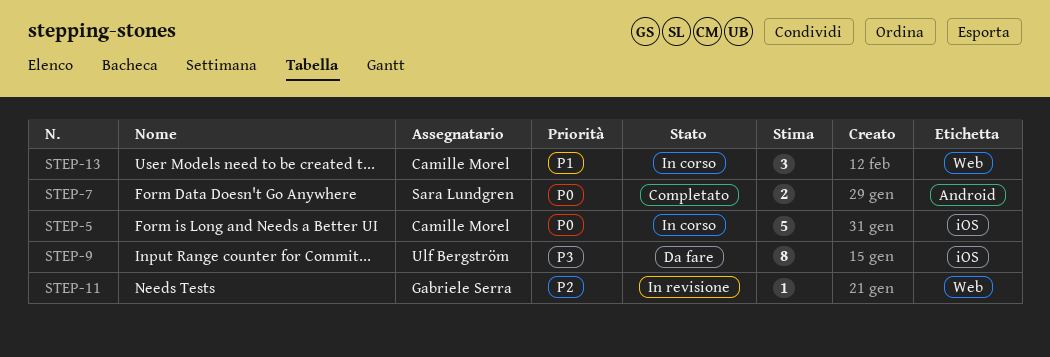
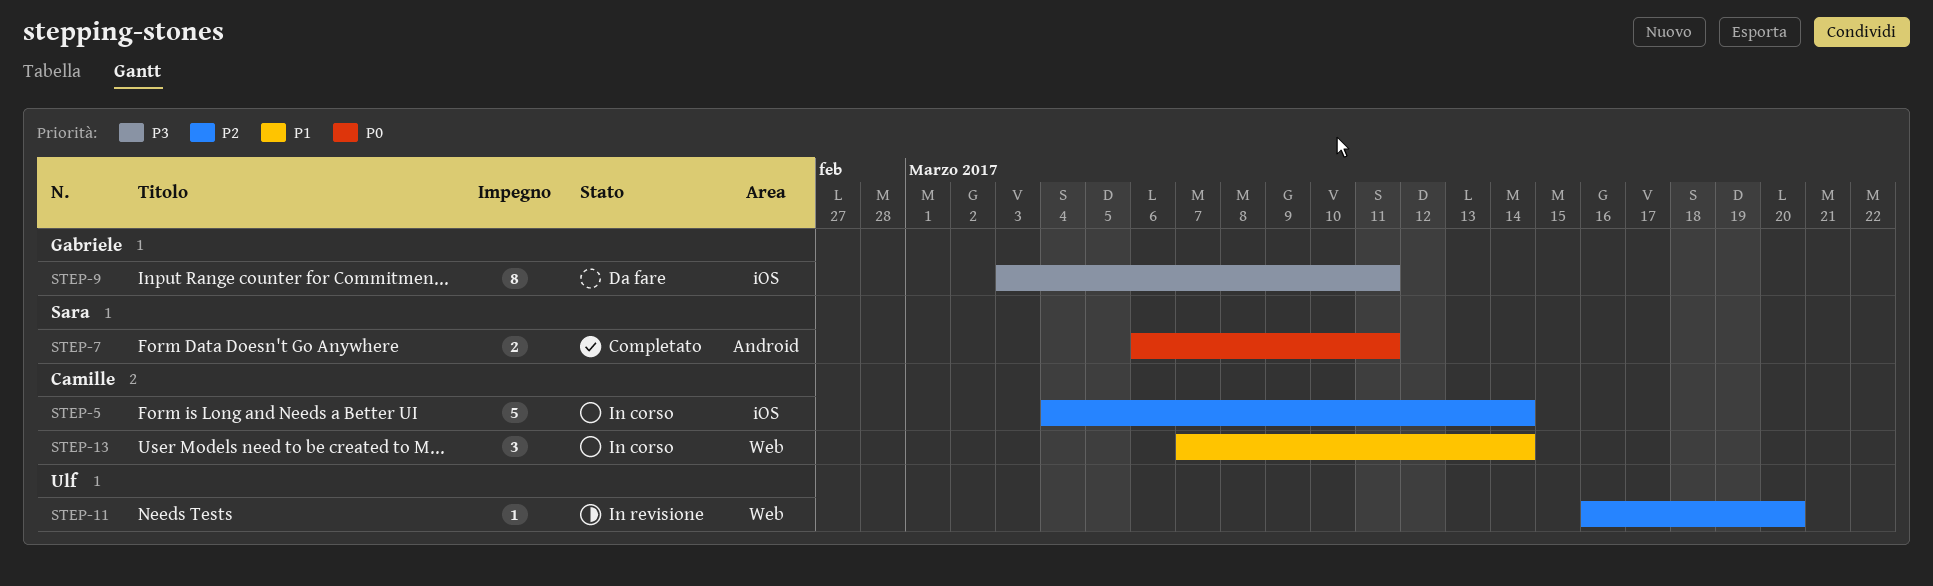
STEP-5, priority: P0 -> P2
STEP-9, owner: Ulf Bergström -> Gabriele Serra
STEP-11, owner: Gabriele Serra -> Ulf Bergström

